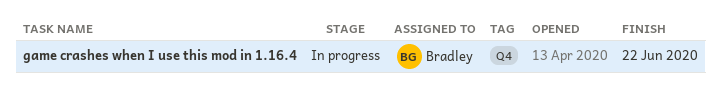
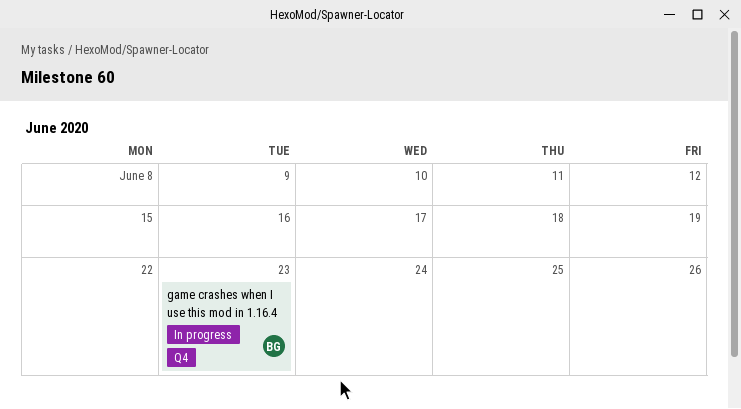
game crashes when I use this mod in 1.16.4, due: Jun 22 -> Jun 23

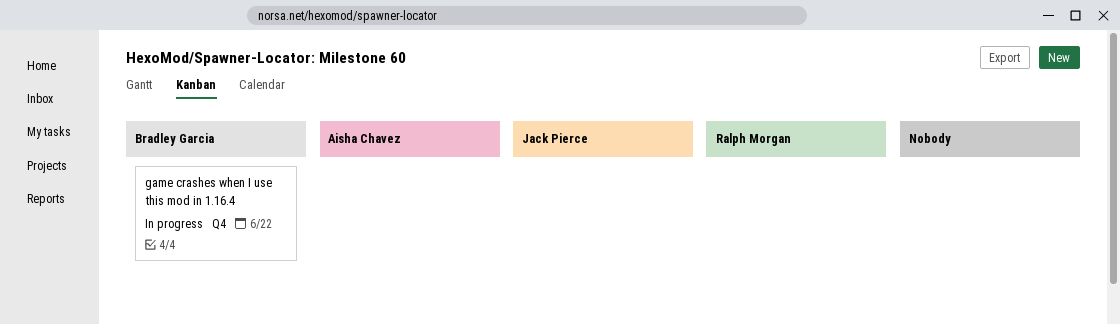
game crashes when I use this mod in 1.16.4, due: Jun 23 -> Jun 22

